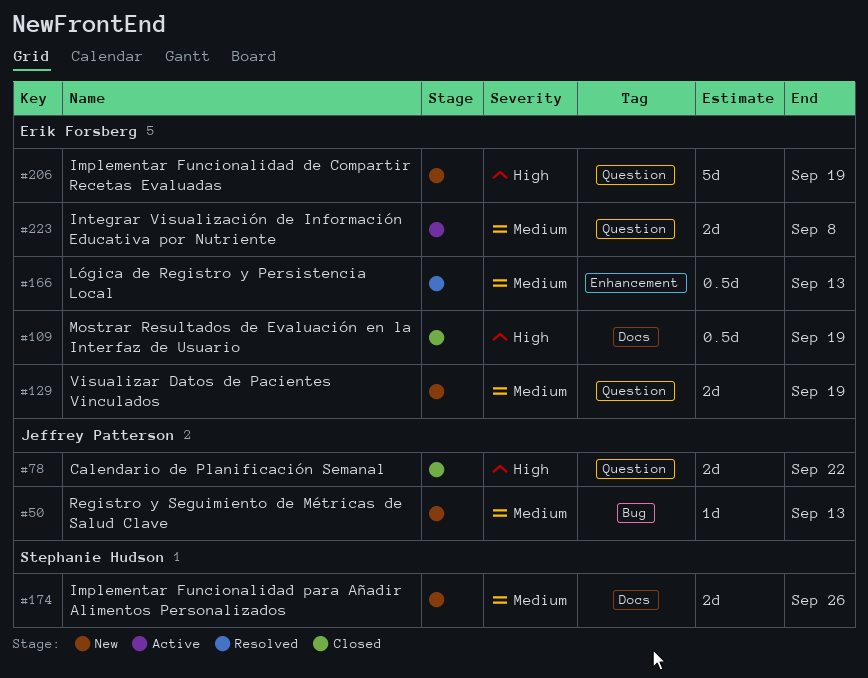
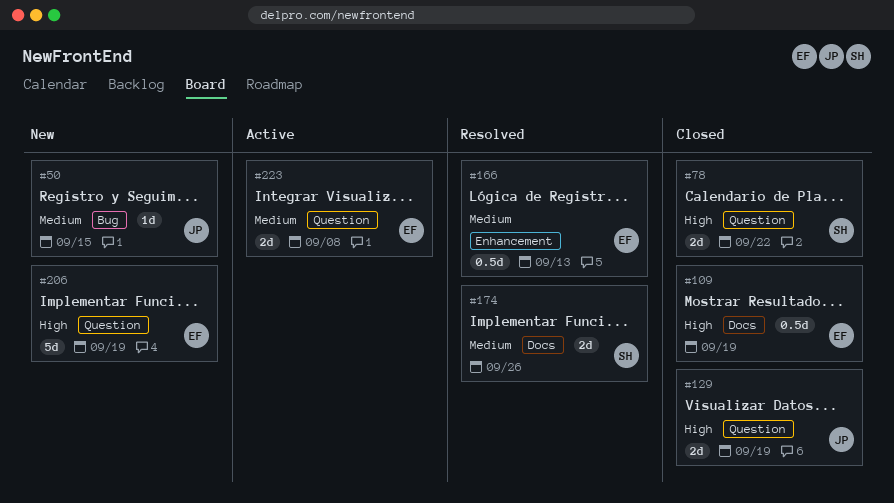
#50, due: Sep 13 -> Sep 15
#78, owner: Jeffrey Patterson -> Stephanie Hudson
#129, status: New -> Closed
#129, owner: Erik Forsberg -> Jeffrey Patterson
#129, priority: Medium -> High
#174, status: New -> Resolved

